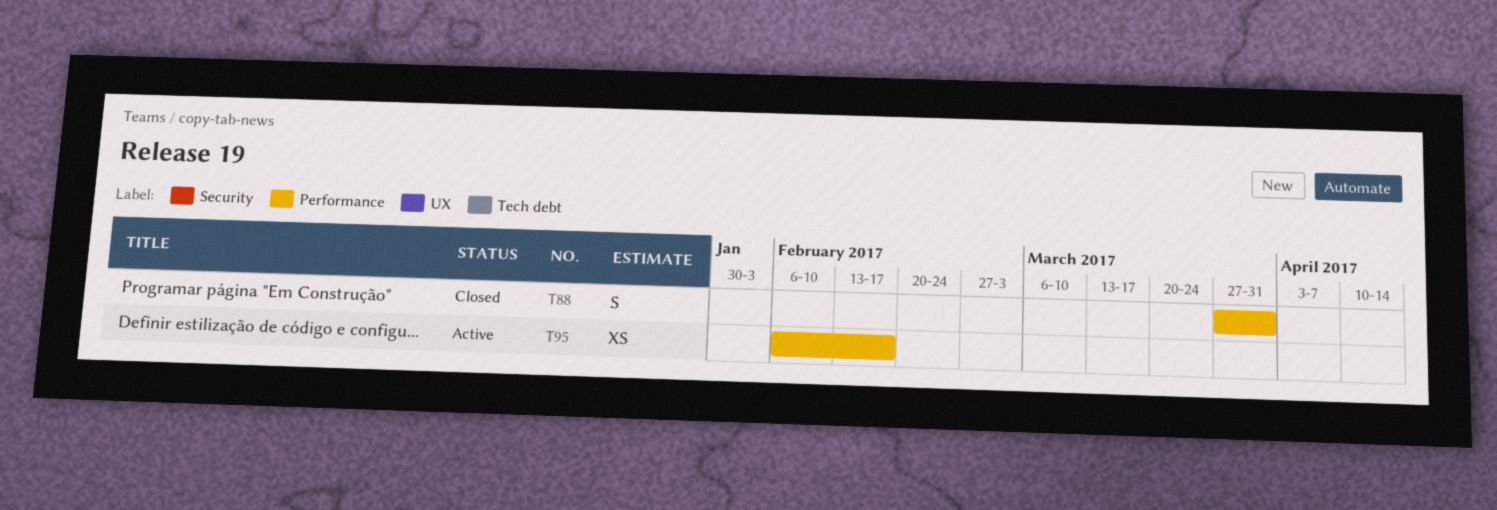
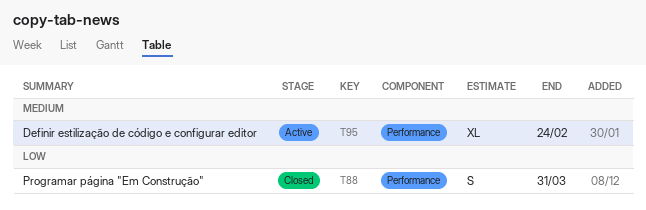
T95, estimate: XS -> XL
T95, due: Feb 17 -> Feb 24

